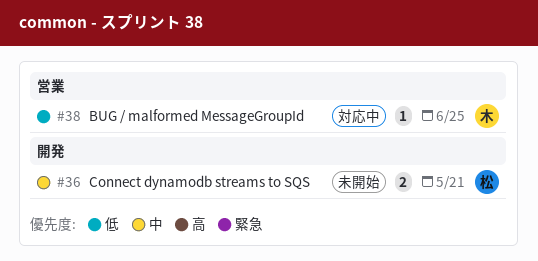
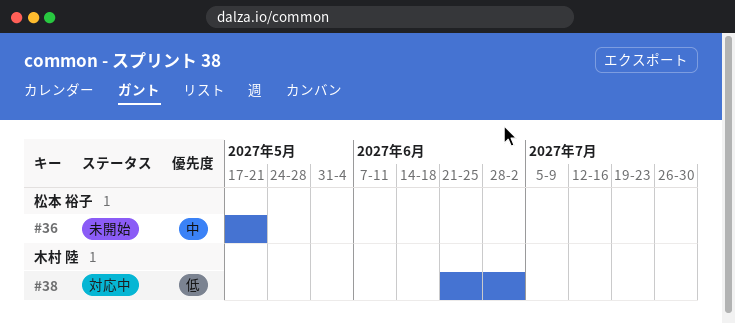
#38, due: Jun 25 -> Jul 2

